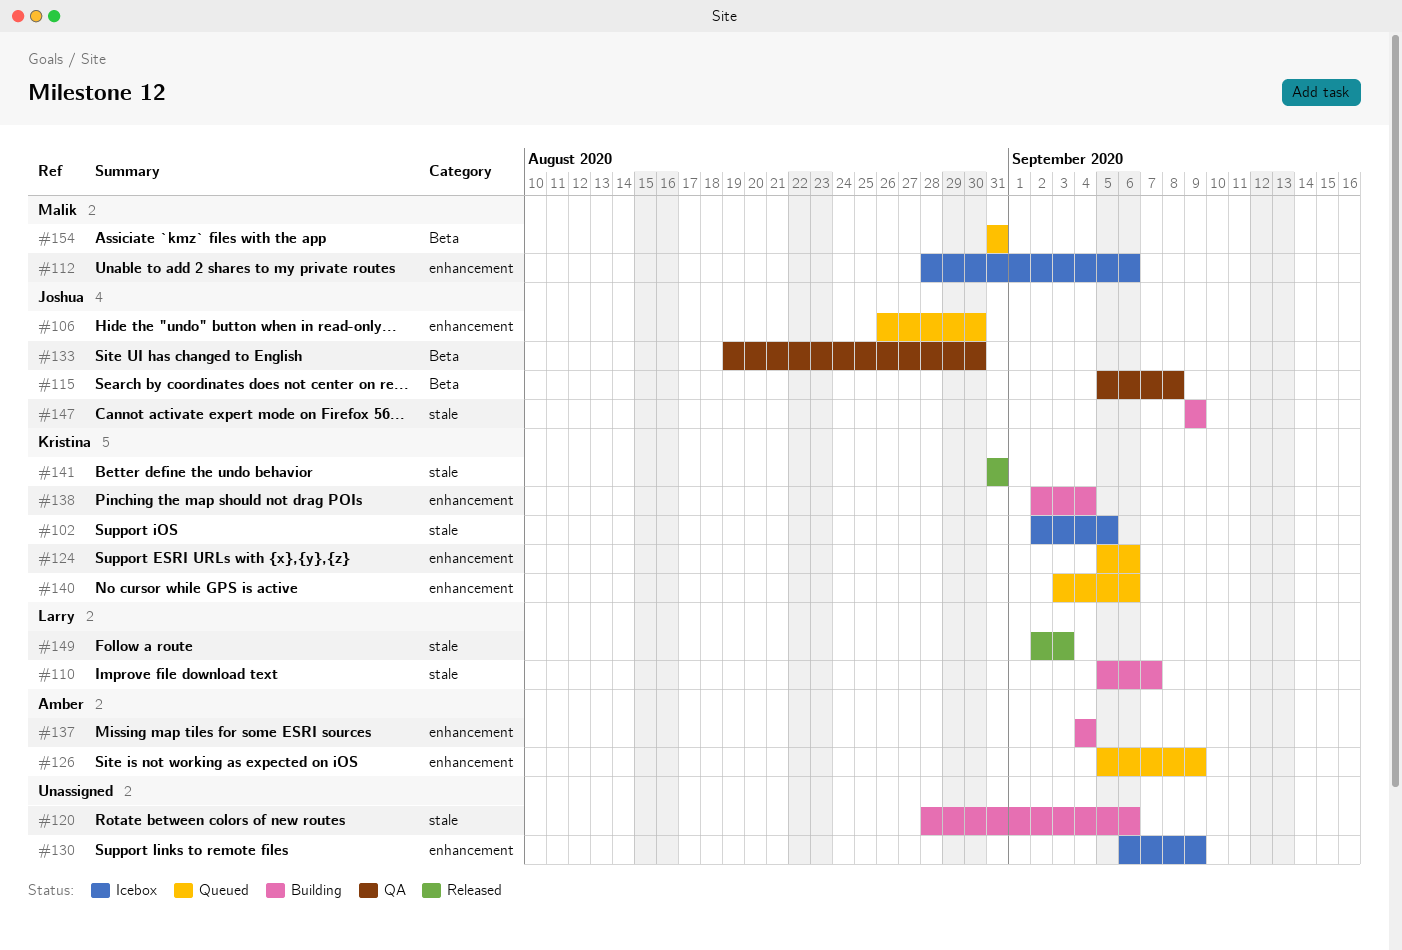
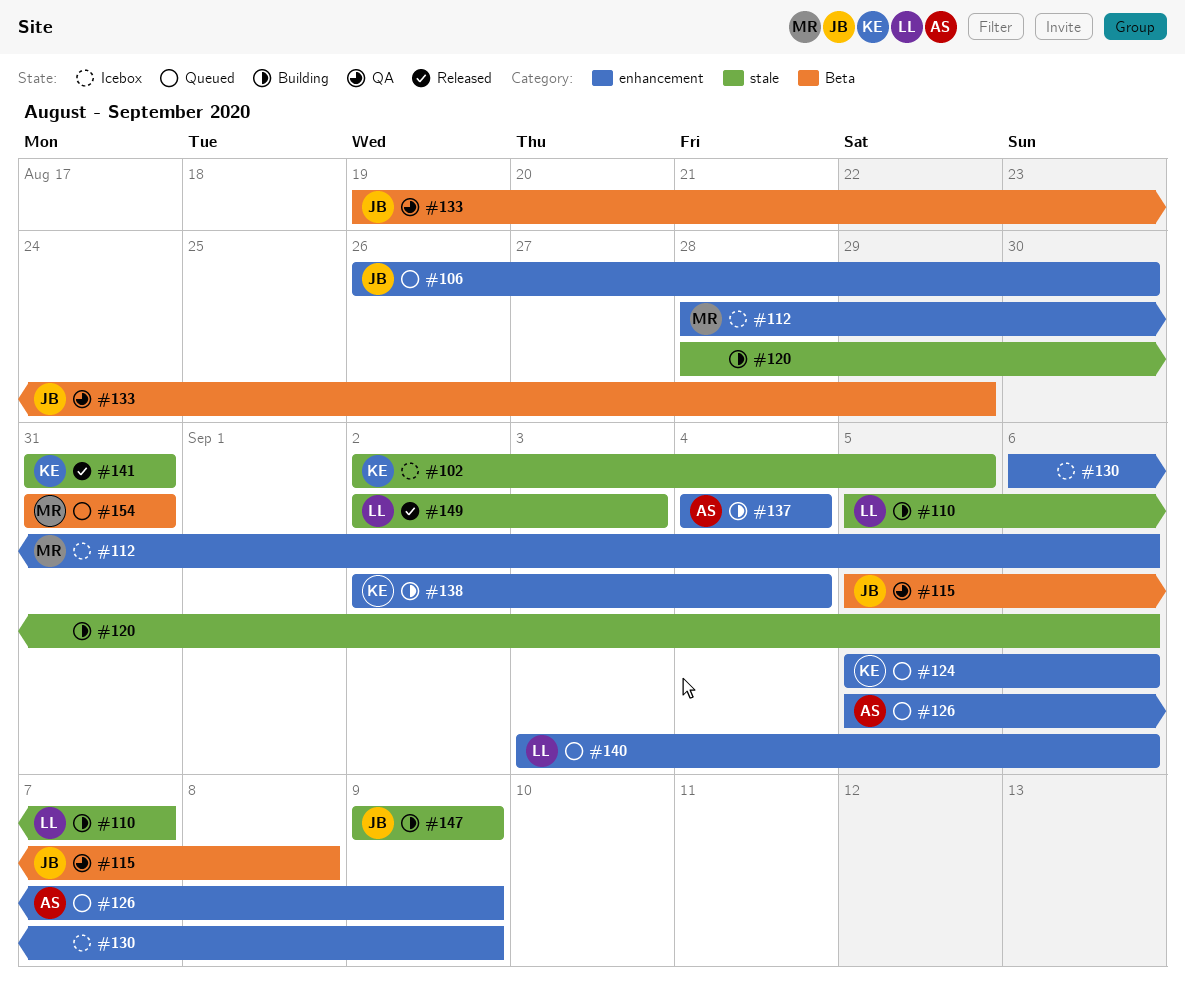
#133, due: Aug 30 -> Aug 29
#140, owner: Kristina -> Larry

